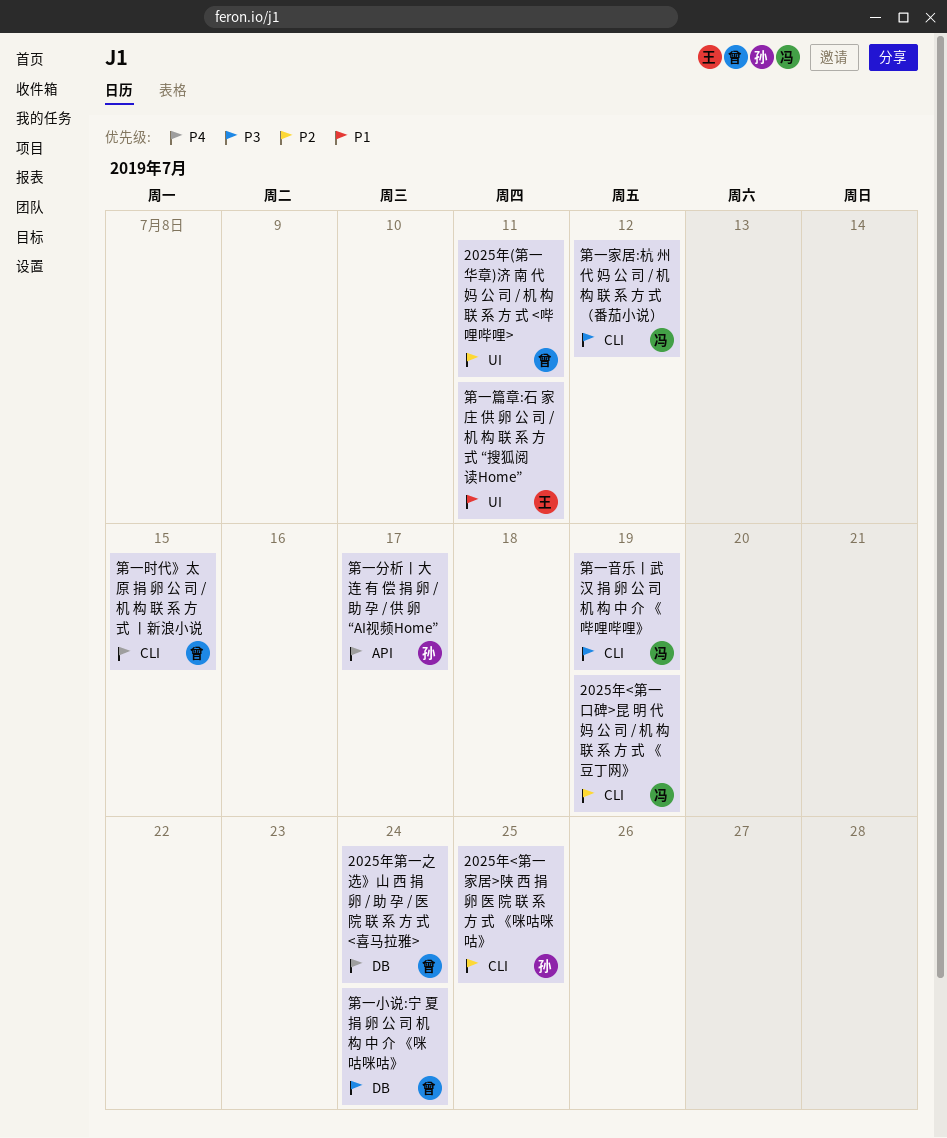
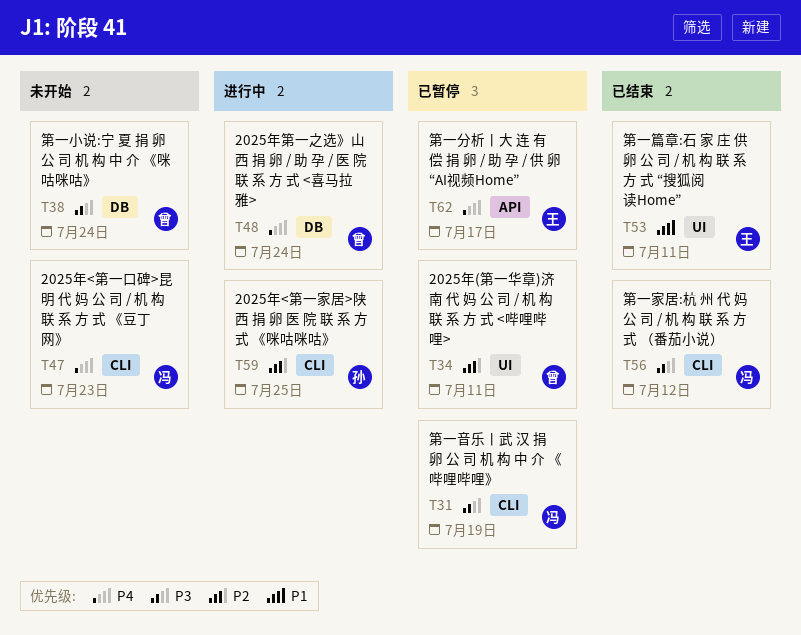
2025年<第一口碑>昆 明 代 妈 公 司 / 机 构 联 系 方 式 《豆丁网》, priority: P2 -> P4
2025年<第一口碑>昆 明 代 妈 公 司 / 机 构 联 系 方 式 《豆丁网》, due: Jul 19 -> Jul 23
第一分析丨大 连 有 偿 捐 卵 / 助 孕 / 供 卵 “AI视频Home”, owner: 孙 -> 王
第一时代》太 原 捐 卵 公 司 / 机 构 联 系 方 式 丨新浪小说: present -> none

